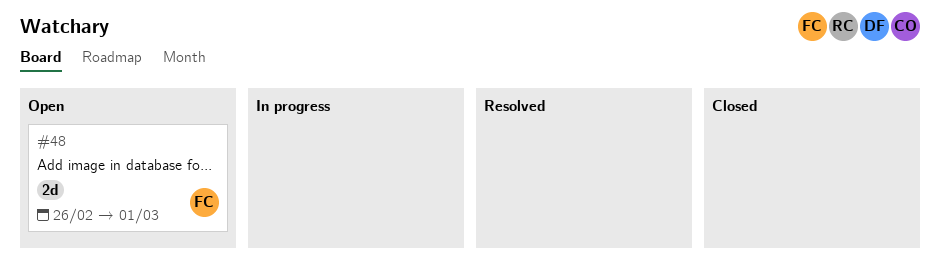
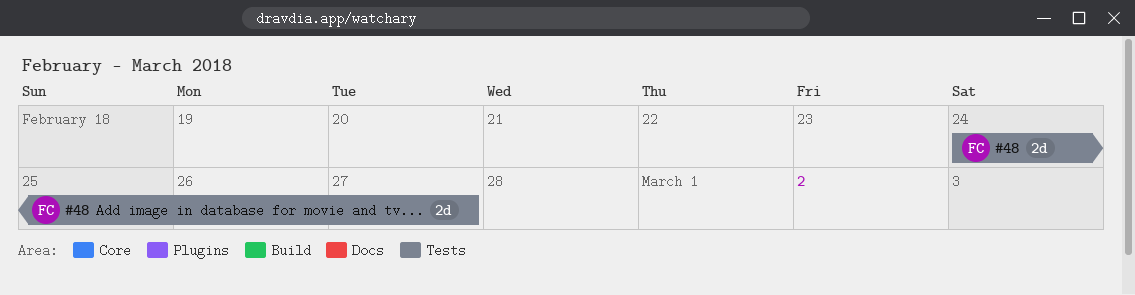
#48, start: Feb 26 -> Feb 24
#48, due: Mar 1 -> Feb 27

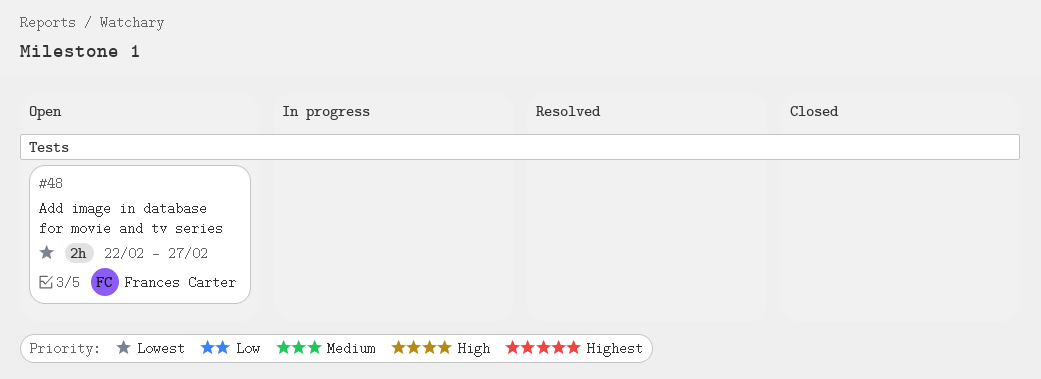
#48, estimate: 2d -> 2h
#48, start: Feb 24 -> Feb 22

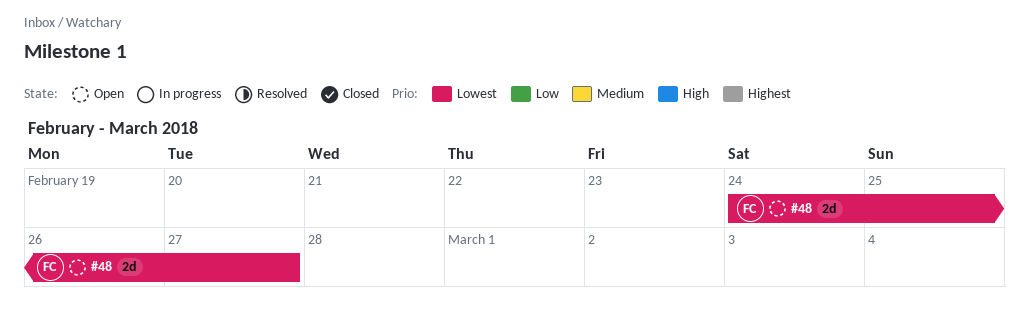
#48, estimate: 2h -> 2d
#48, start: Feb 22 -> Feb 24

